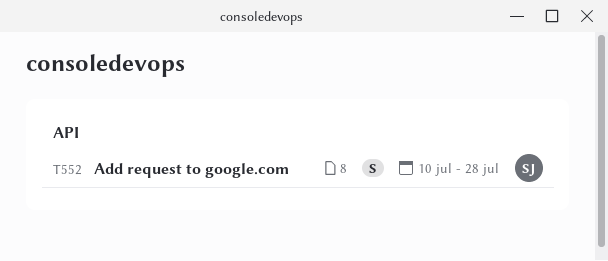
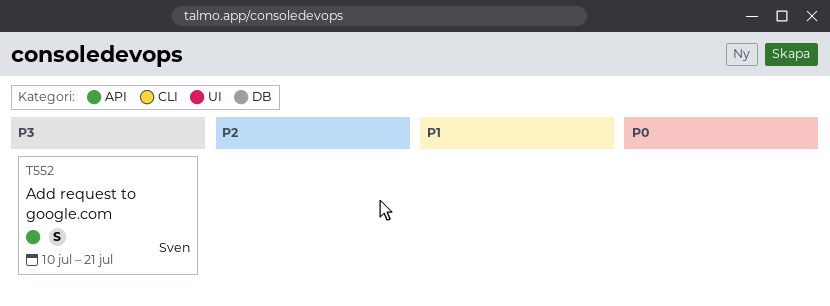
T552, due: Jul 28 -> Jul 21

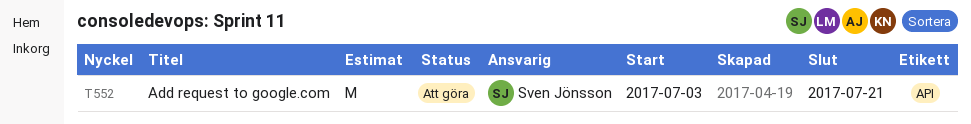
T552, estimate: S -> M
T552, start: Jul 10 -> Jul 3

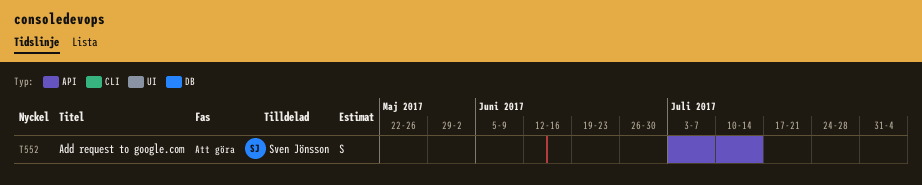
T552, estimate: M -> S
T552, due: Jul 21 -> Jul 14

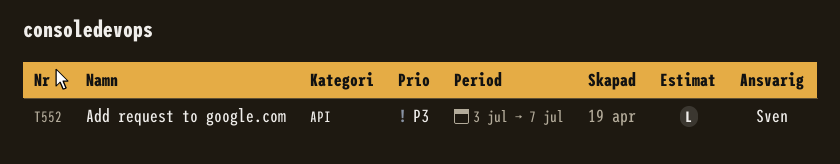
T552, estimate: S -> L
T552, due: Jul 14 -> Jul 7

